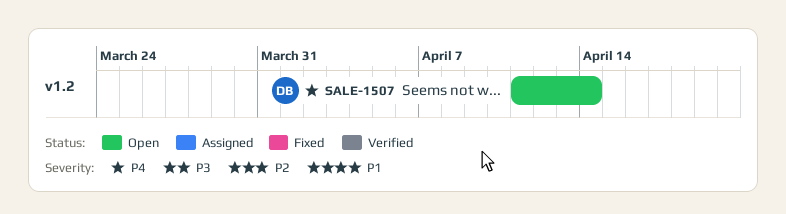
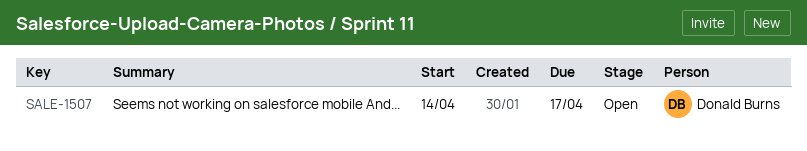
SALE-1507, start: Apr 11 -> Apr 14
SALE-1507, due: Apr 14 -> Apr 17

